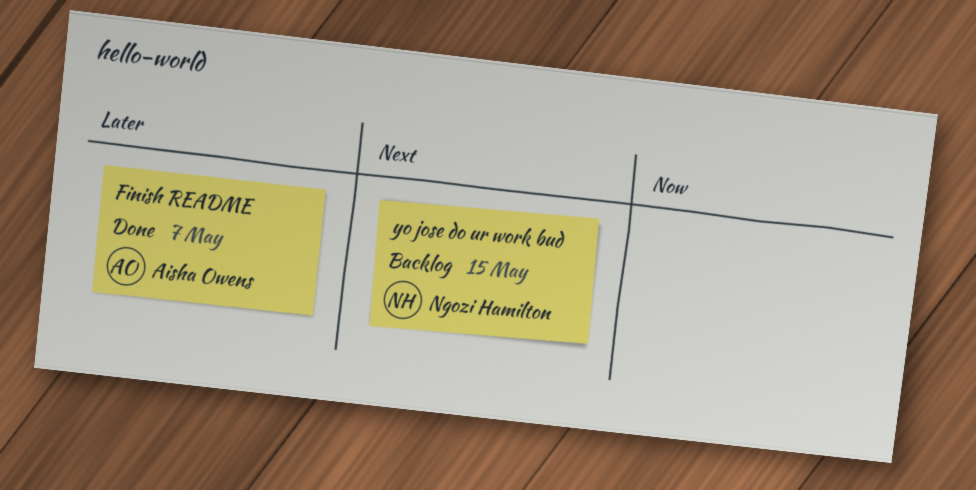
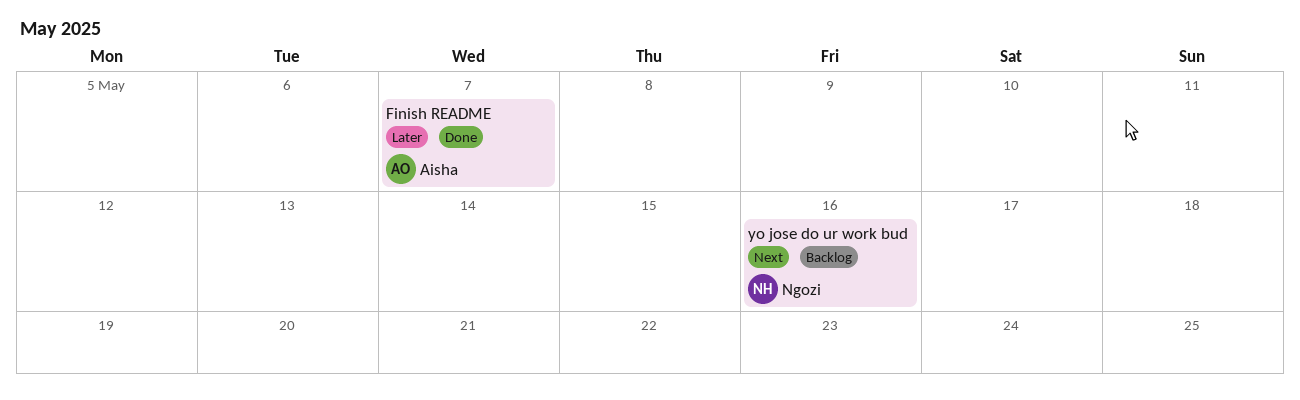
yo jose do ur work bud, due: May 15 -> May 16

